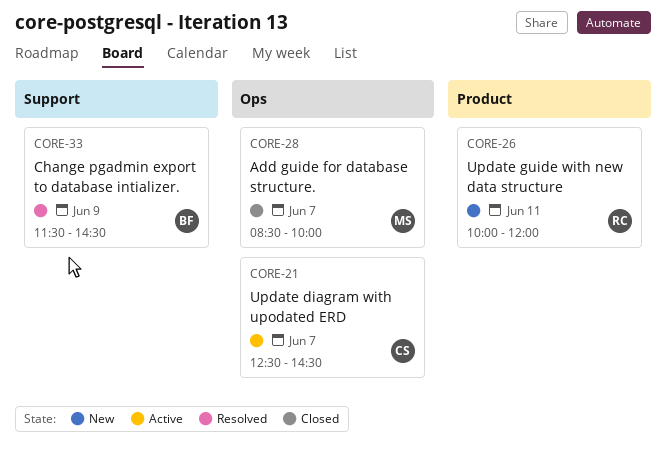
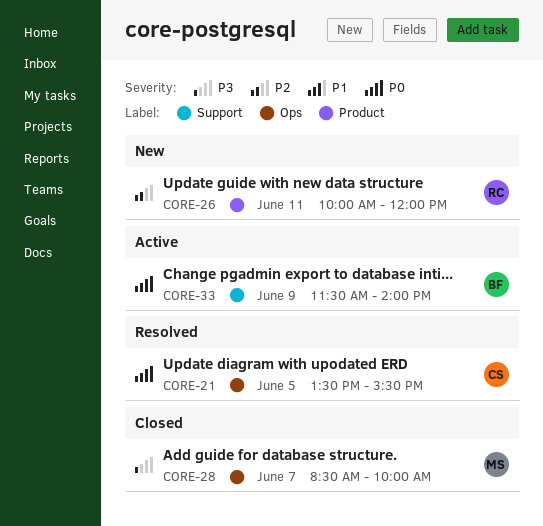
CORE-21, status: Active -> Resolved
CORE-21, day: Jun 7 -> Jun 5
CORE-21, begins: 12:30 -> 13:30
CORE-21, ends: 14:30 -> 15:30
CORE-33, status: Resolved -> Active
CORE-33, ends: 14:30 -> 14:00

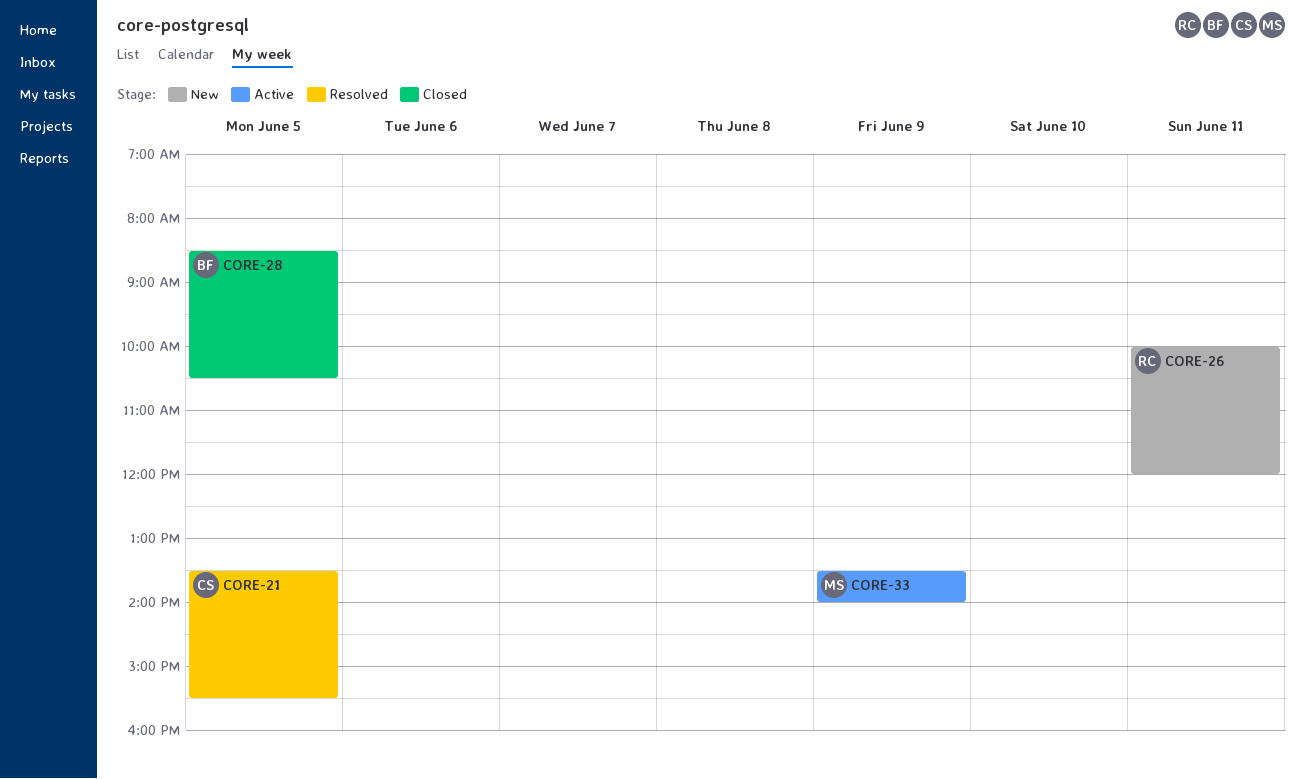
CORE-28, owner: MS -> BF
CORE-28, day: Jun 7 -> Jun 5
CORE-28, ends: 10:00 -> 10:30
CORE-33, owner: BF -> MS
CORE-33, begins: 11:30 -> 13:30

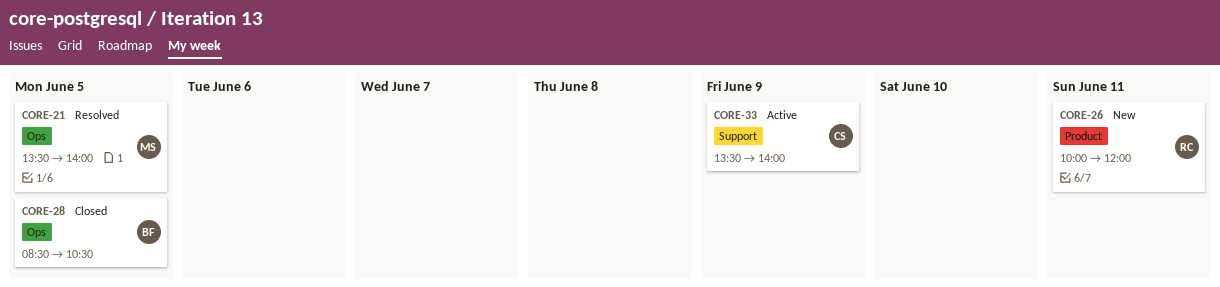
CORE-21, owner: CS -> MS
CORE-21, ends: 15:30 -> 14:00
CORE-33, owner: MS -> CS

